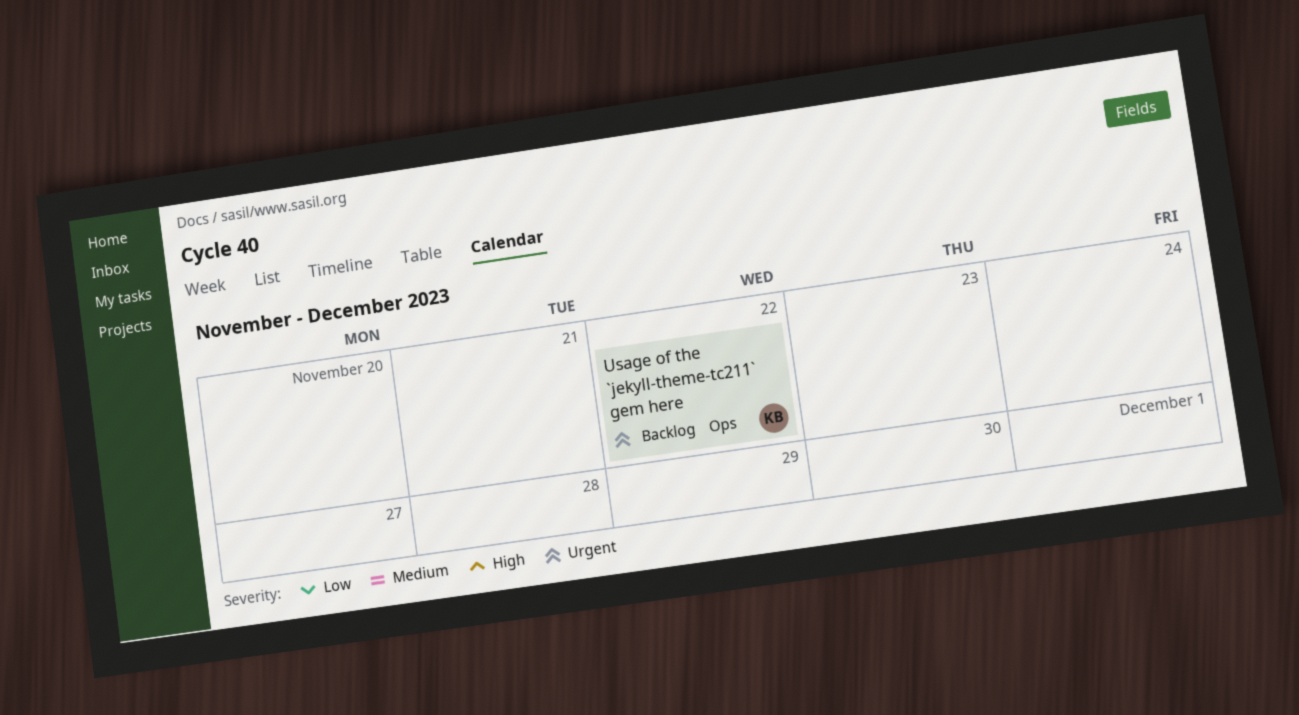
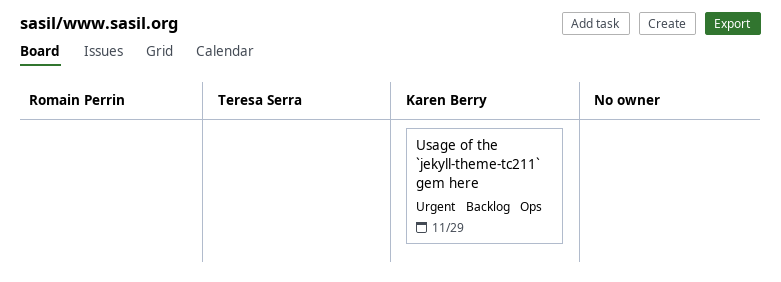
Usage of the `jekyll-theme-tc211` gem here, due: Nov 22 -> Nov 29

